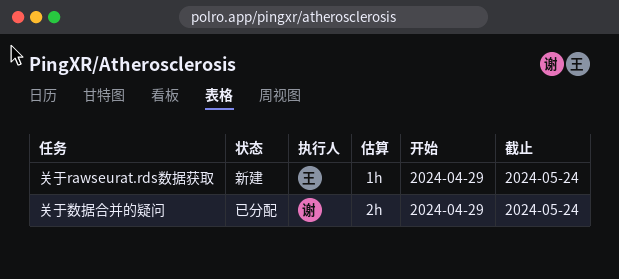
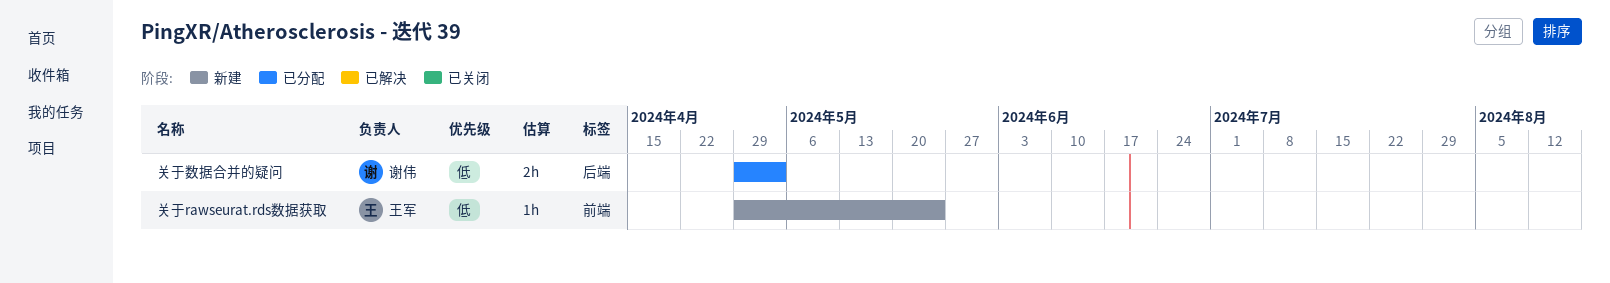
关于数据合并的疑问, due: May 24 -> May 3

